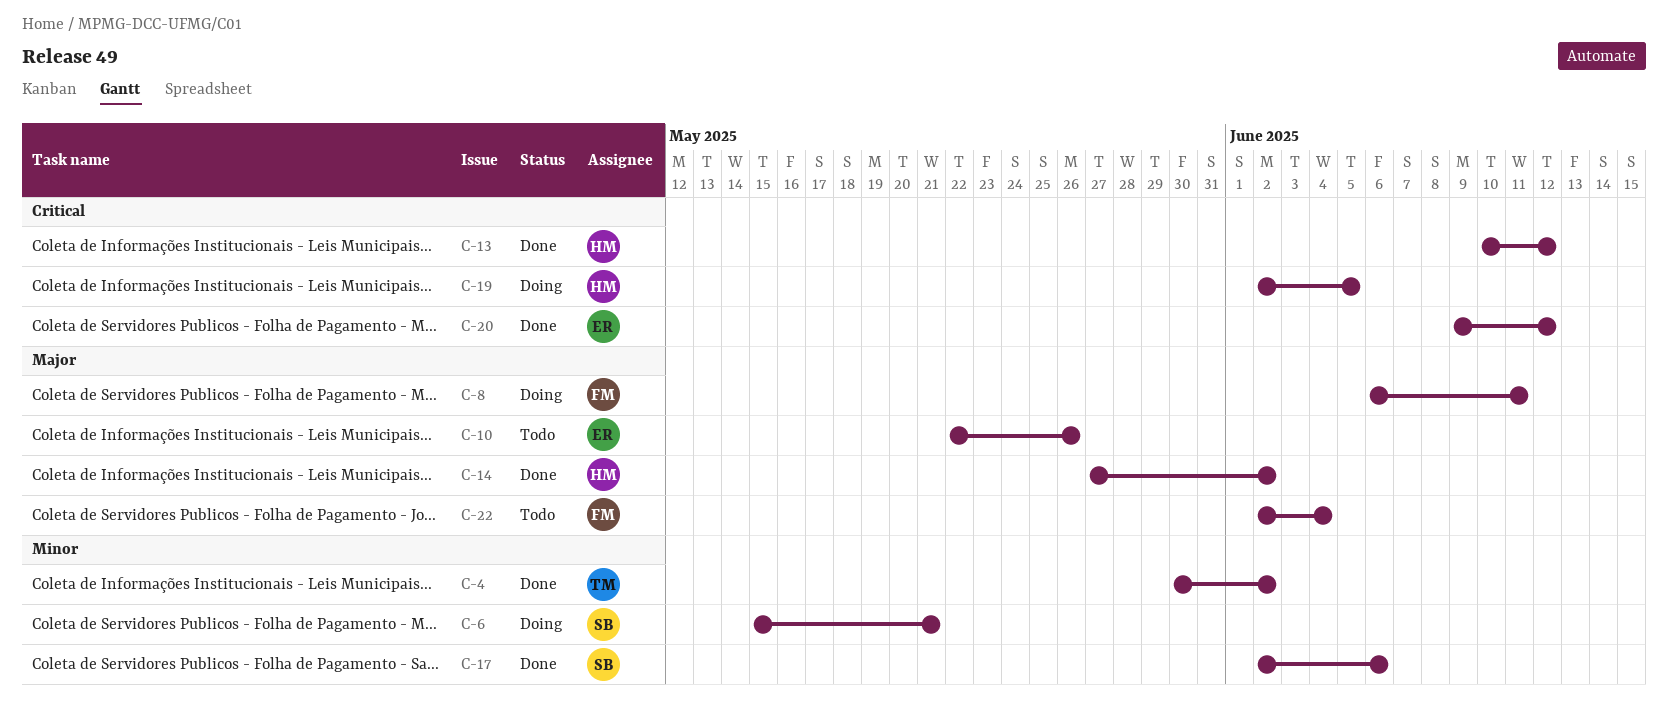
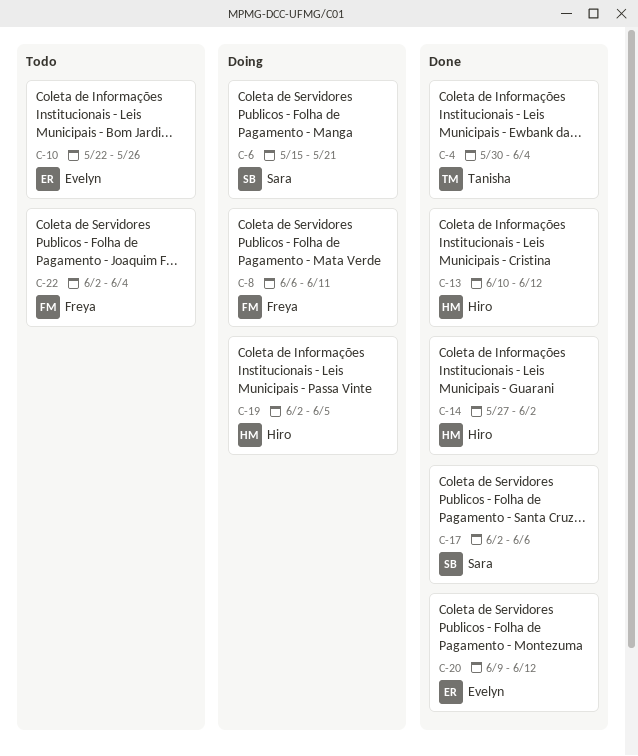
C-4, due: Jun 2 -> Jun 4

